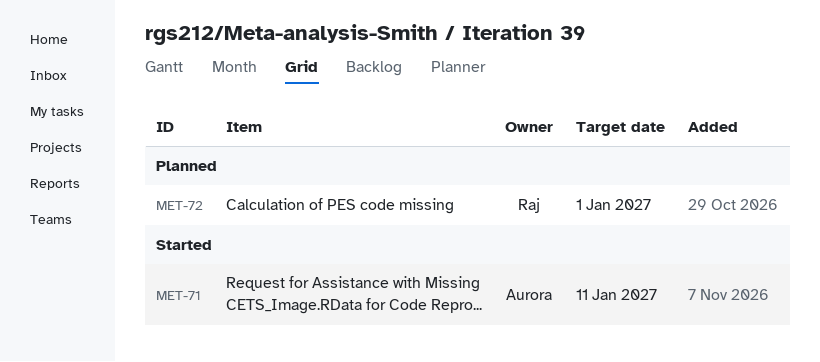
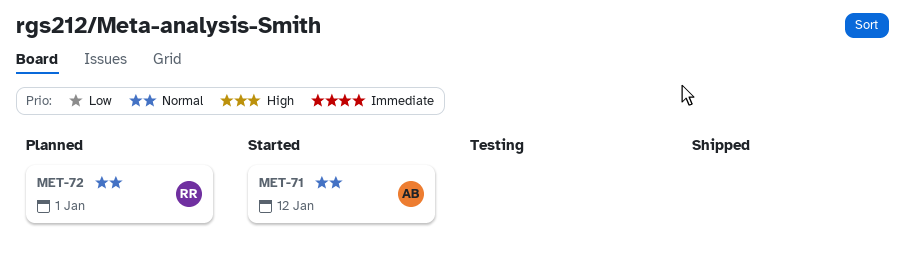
MET-71, due: Jan 11 -> Jan 12

